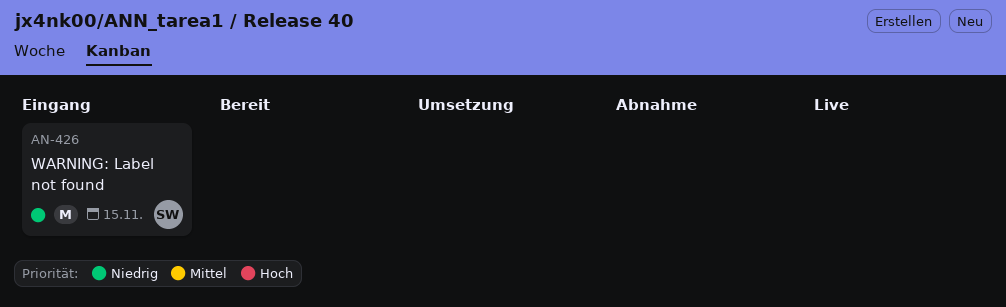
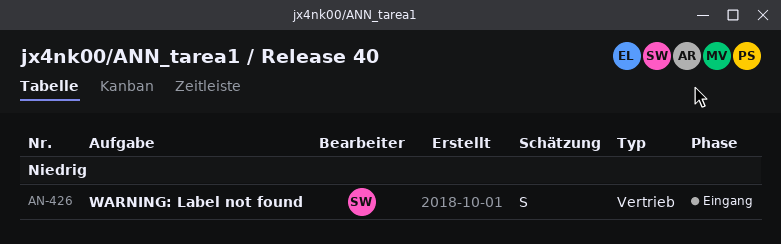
AN-426, estimate: M -> S

